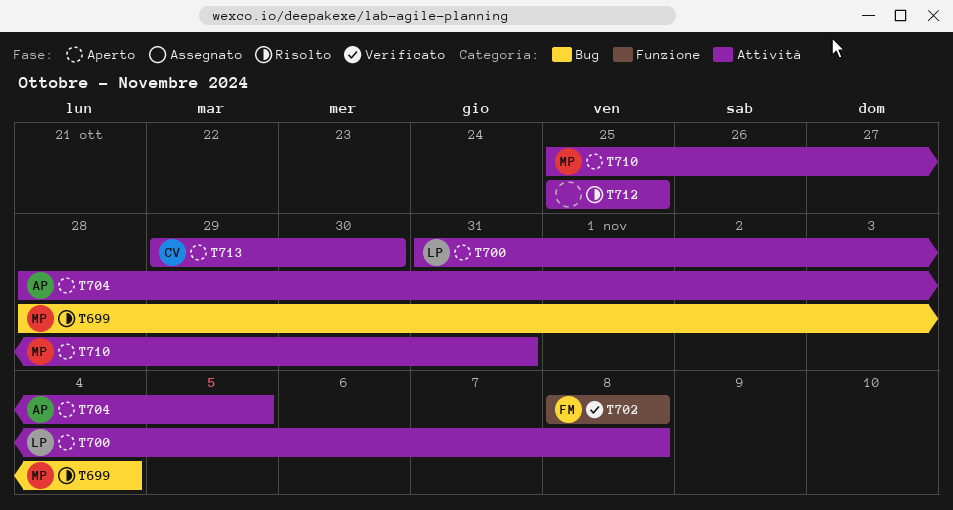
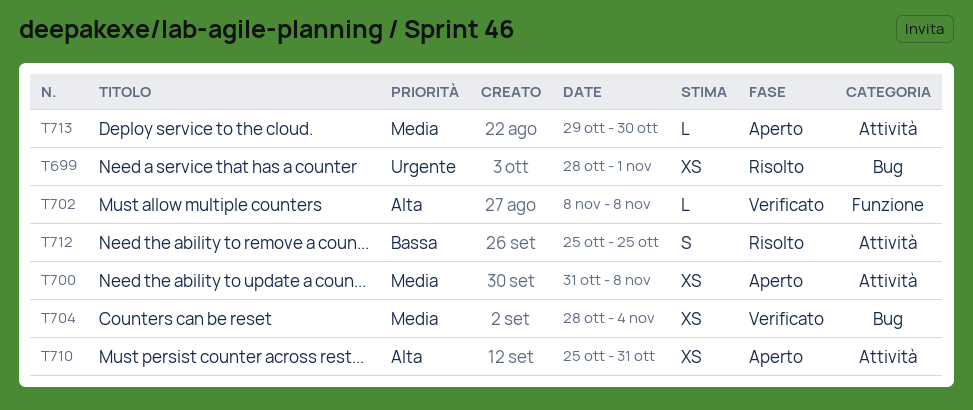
T699, due: Nov 4 -> Nov 1
T704, status: Aperto -> Verificato
T704, label: Attività -> Bug
T704, due: Nov 5 -> Nov 4

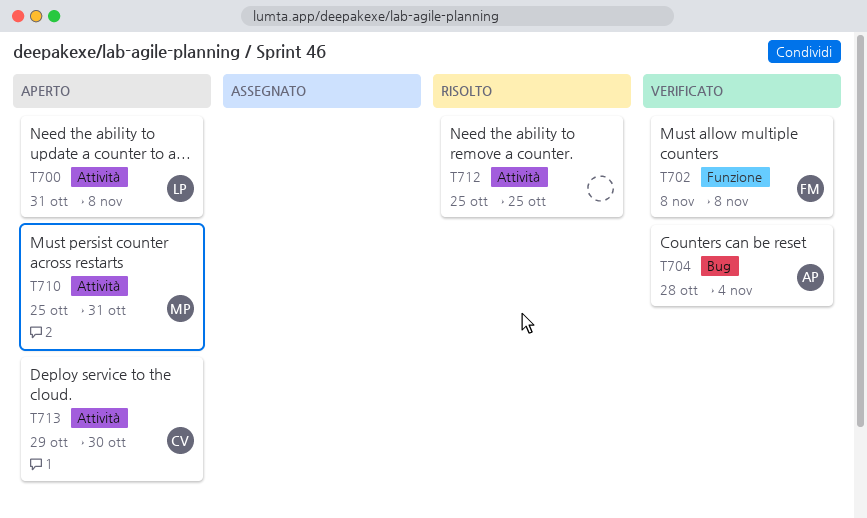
T699: present -> none

